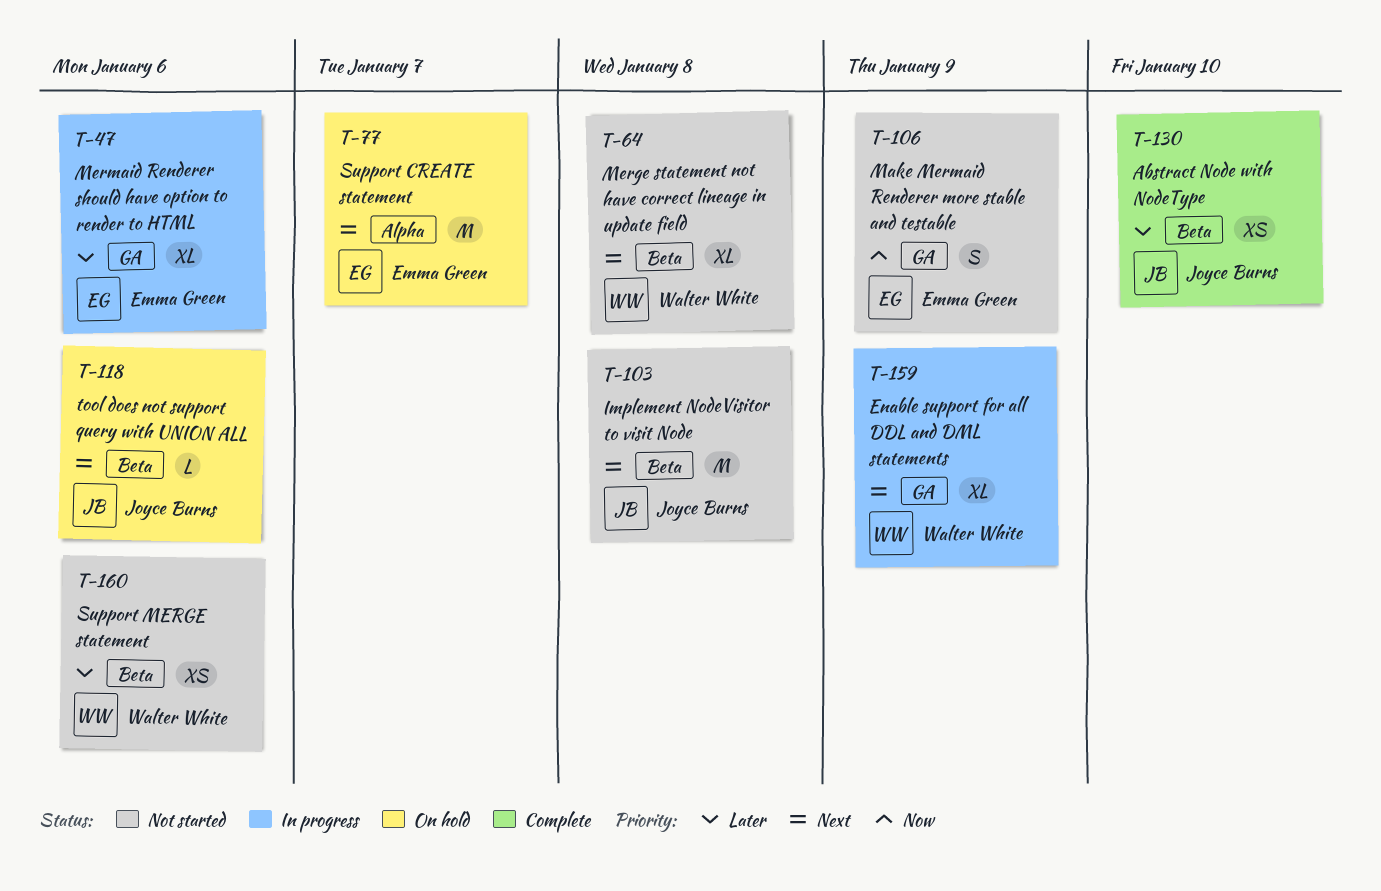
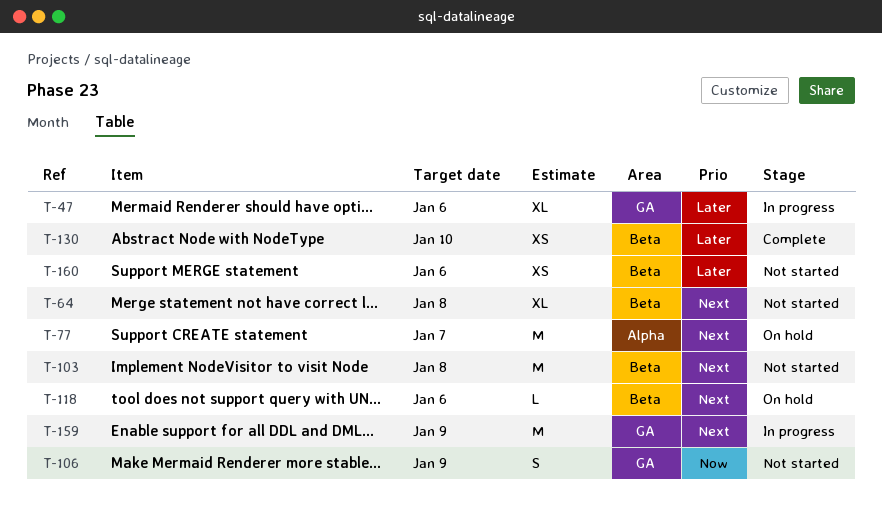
T-159, estimate: XL -> M

